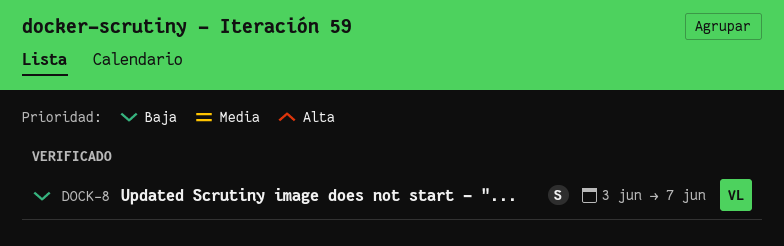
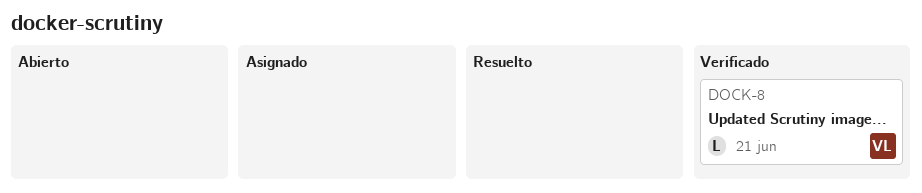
DOCK-8, estimate: S -> L
DOCK-8, due: Jun 7 -> Jun 21

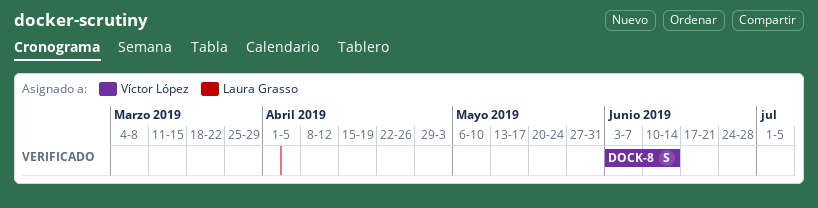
DOCK-8, estimate: L -> S
DOCK-8, due: Jun 21 -> Jun 14

